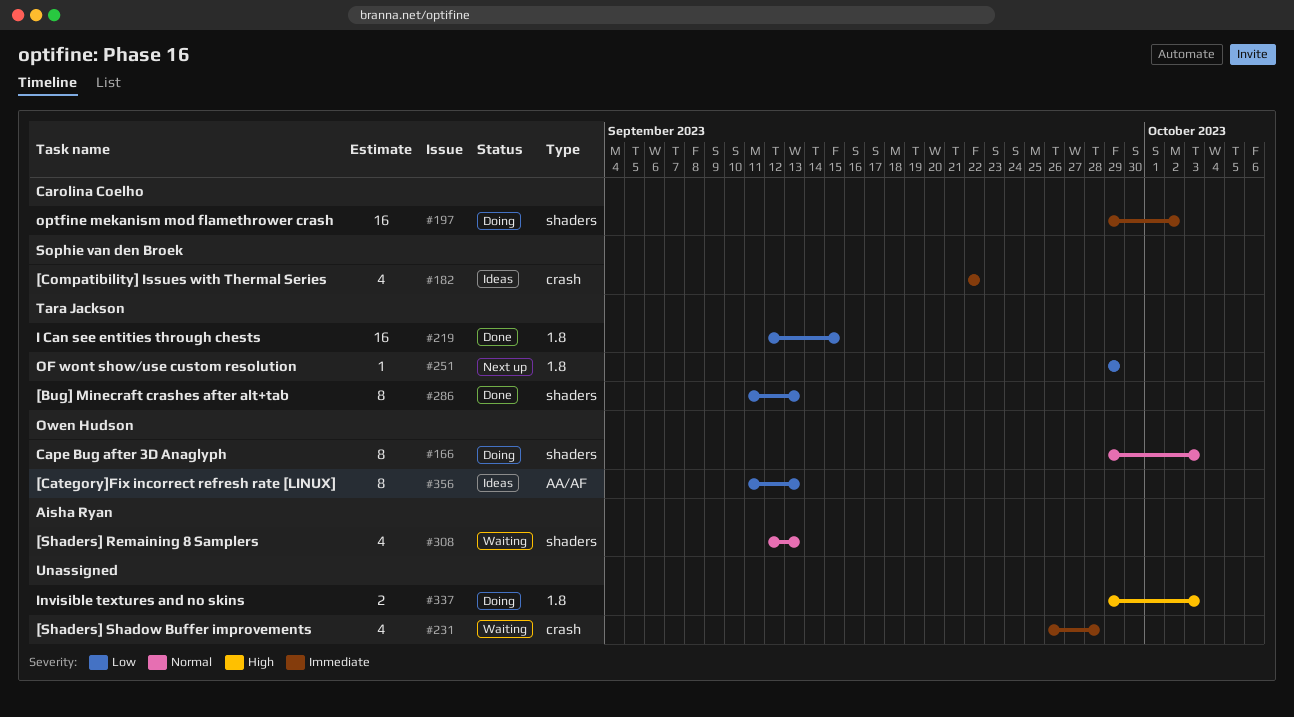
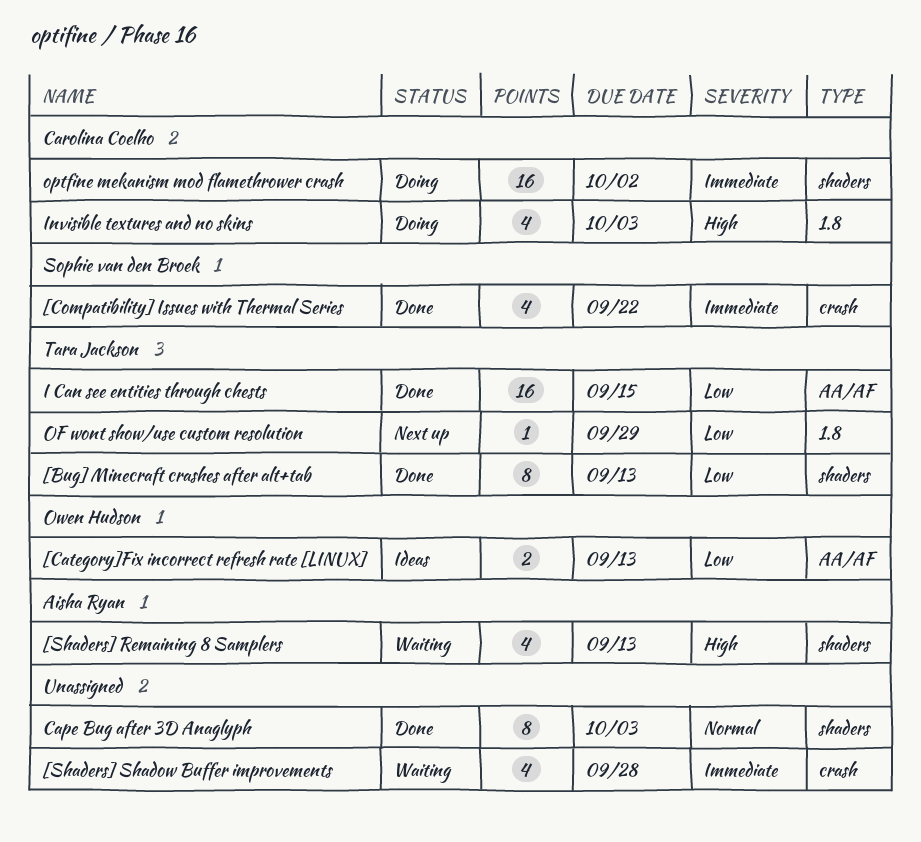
[Category]Fix incorrect refresh rate [LINUX], estimate: 8 -> 2
[Compatibility] Issues with Thermal Series, status: Ideas -> Done
[Shaders] Remaining 8 Samplers, priority: Normal -> High
Cape Bug after 3D Anaglyph, status: Doing -> Done
Cape Bug after 3D Anaglyph, owner: Owen Hudson -> none
I Can see entities through chests, label: 1.8 -> AA/AF
Invisible textures and no skins, owner: none -> Carolina Coelho
Invisible textures and no skins, estimate: 2 -> 4

